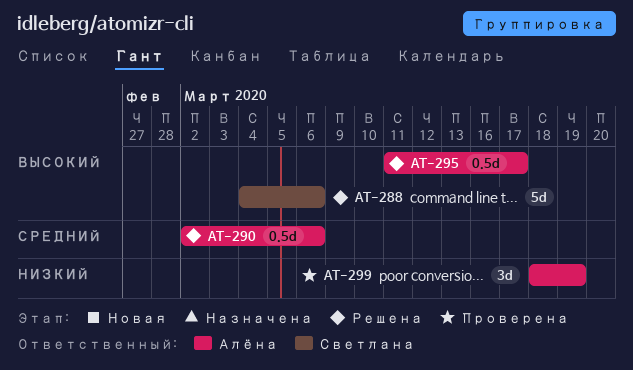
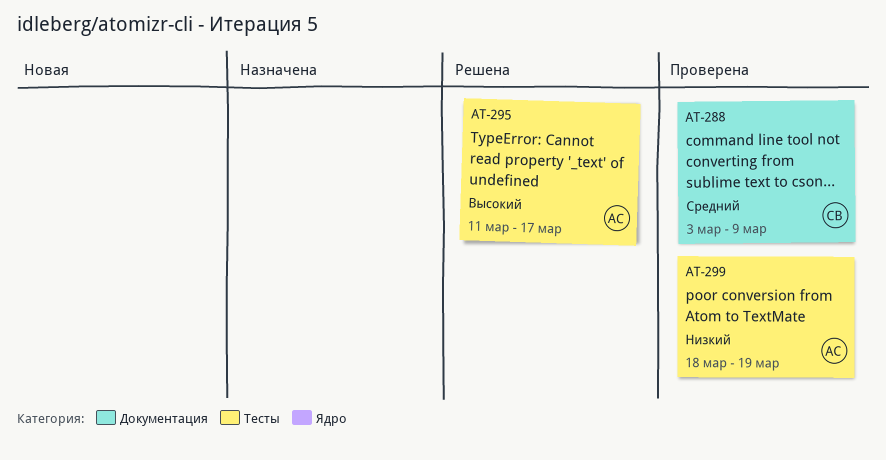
AT-288, status: Решена -> Проверена
AT-288, priority: Высокий -> Средний
AT-288, start: Mar 4 -> Mar 3
AT-288, due: Mar 6 -> Mar 9
AT-290: present -> none

